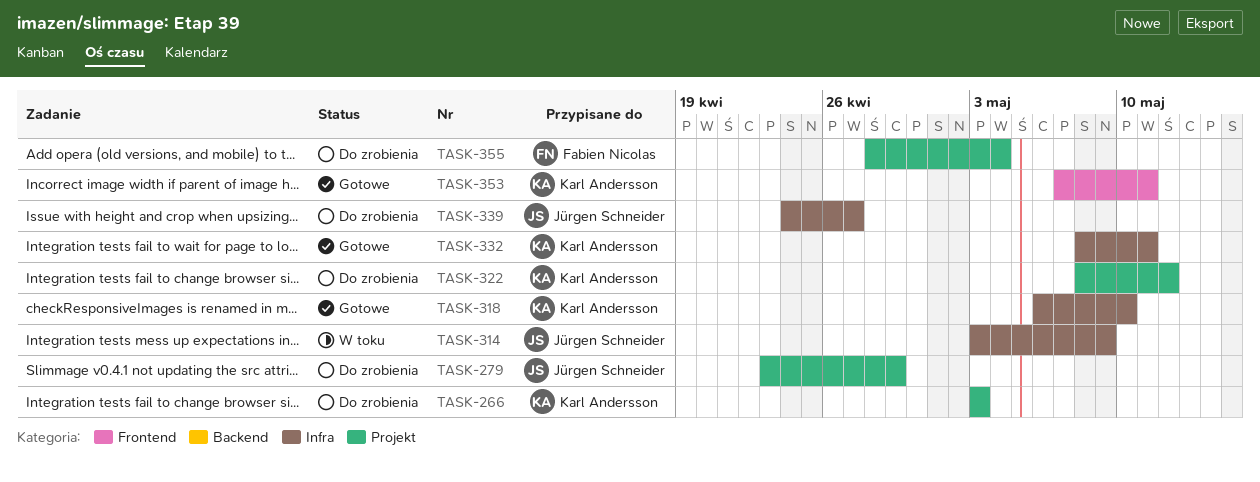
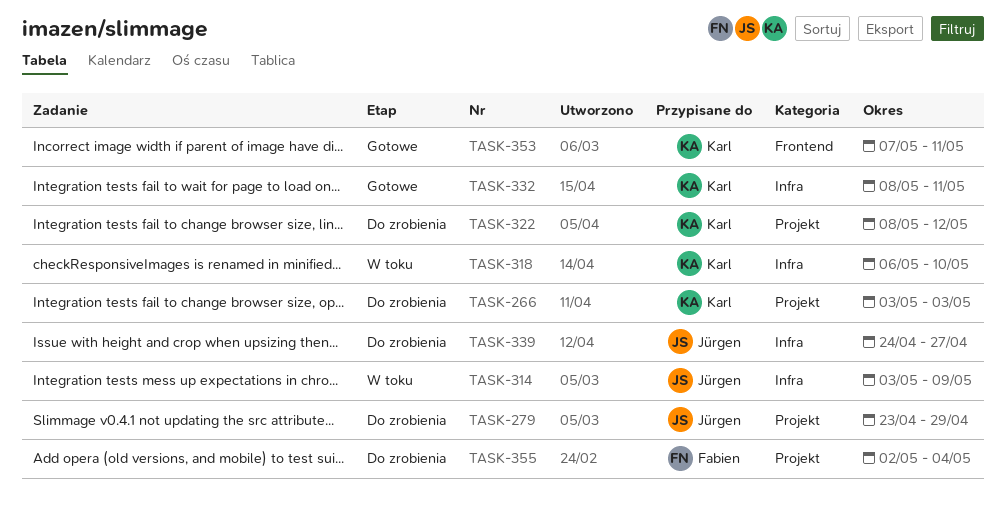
TASK-318, status: Gotowe -> W toku
TASK-355, start: Apr 28 -> May 2

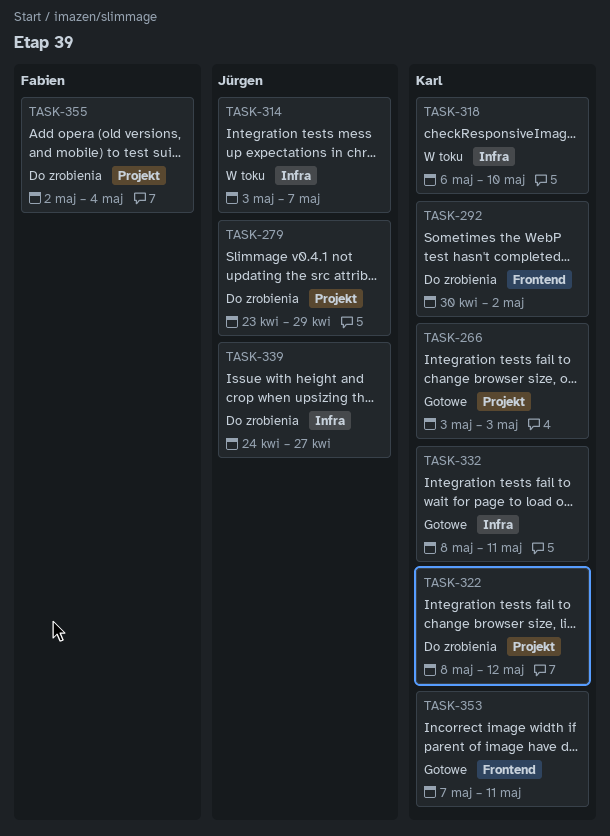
TASK-266, status: Do zrobienia -> Gotowe
TASK-292: none -> present
TASK-314, due: May 9 -> May 7

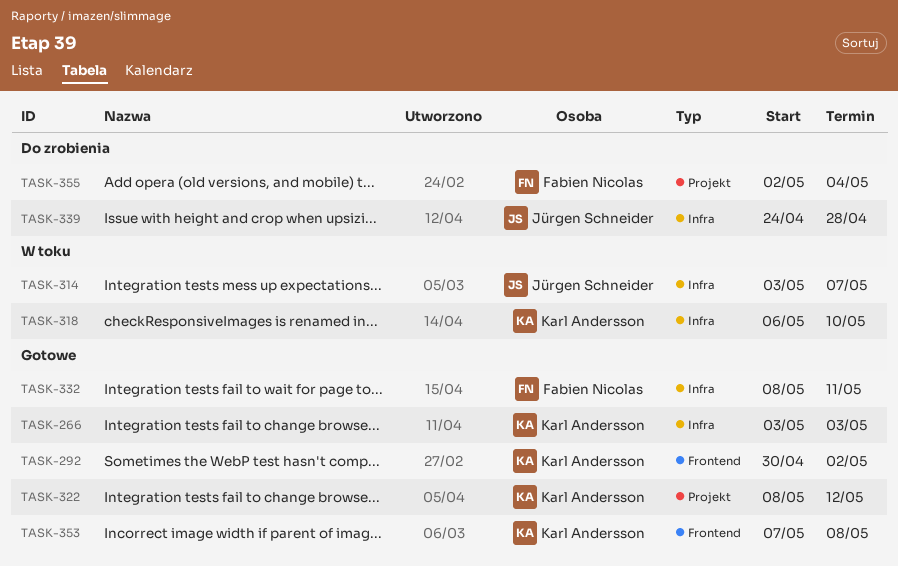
TASK-266, label: Projekt -> Infra
TASK-279: present -> none
TASK-292, status: Do zrobienia -> Gotowe
TASK-322, status: Do zrobienia -> Gotowe
TASK-332, owner: Karl Andersson -> Fabien Nicolas
TASK-339, due: Apr 27 -> Apr 28
TASK-353, due: May 11 -> May 8

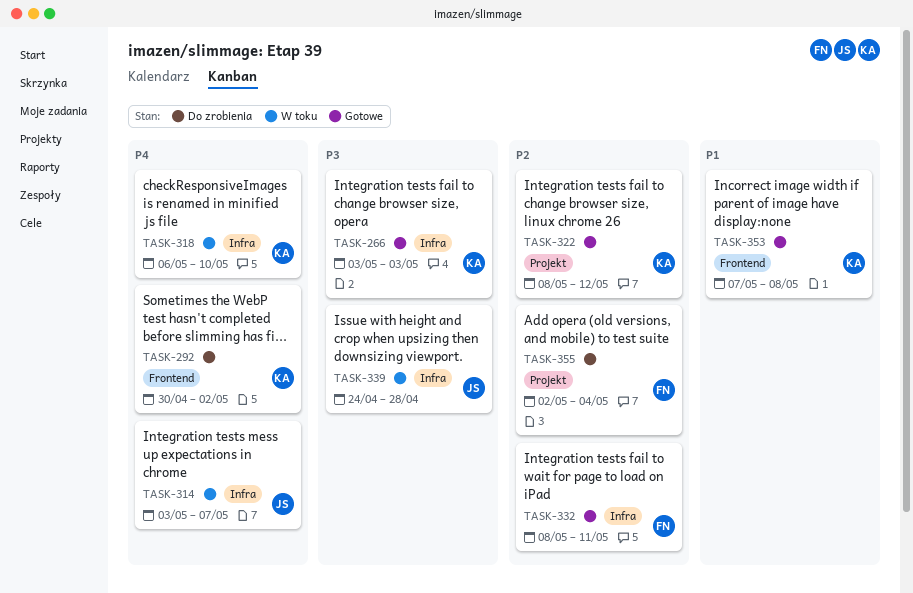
TASK-292, status: Gotowe -> Do zrobienia
TASK-339, status: Do zrobienia -> W toku

